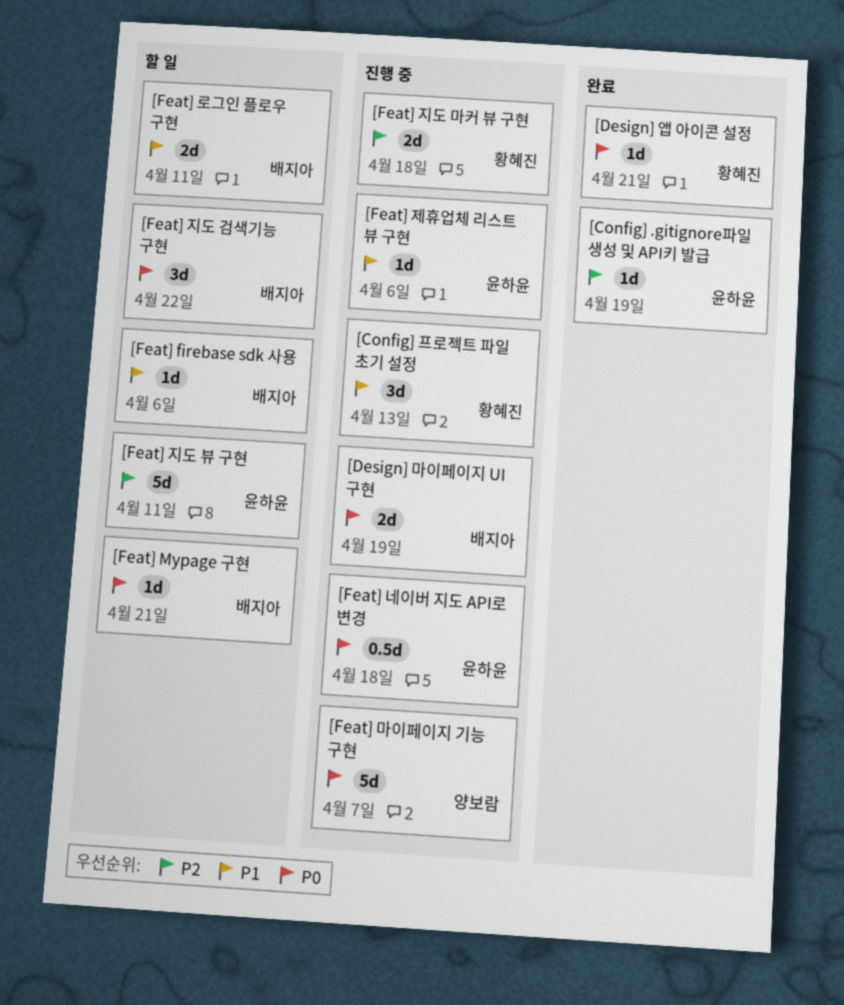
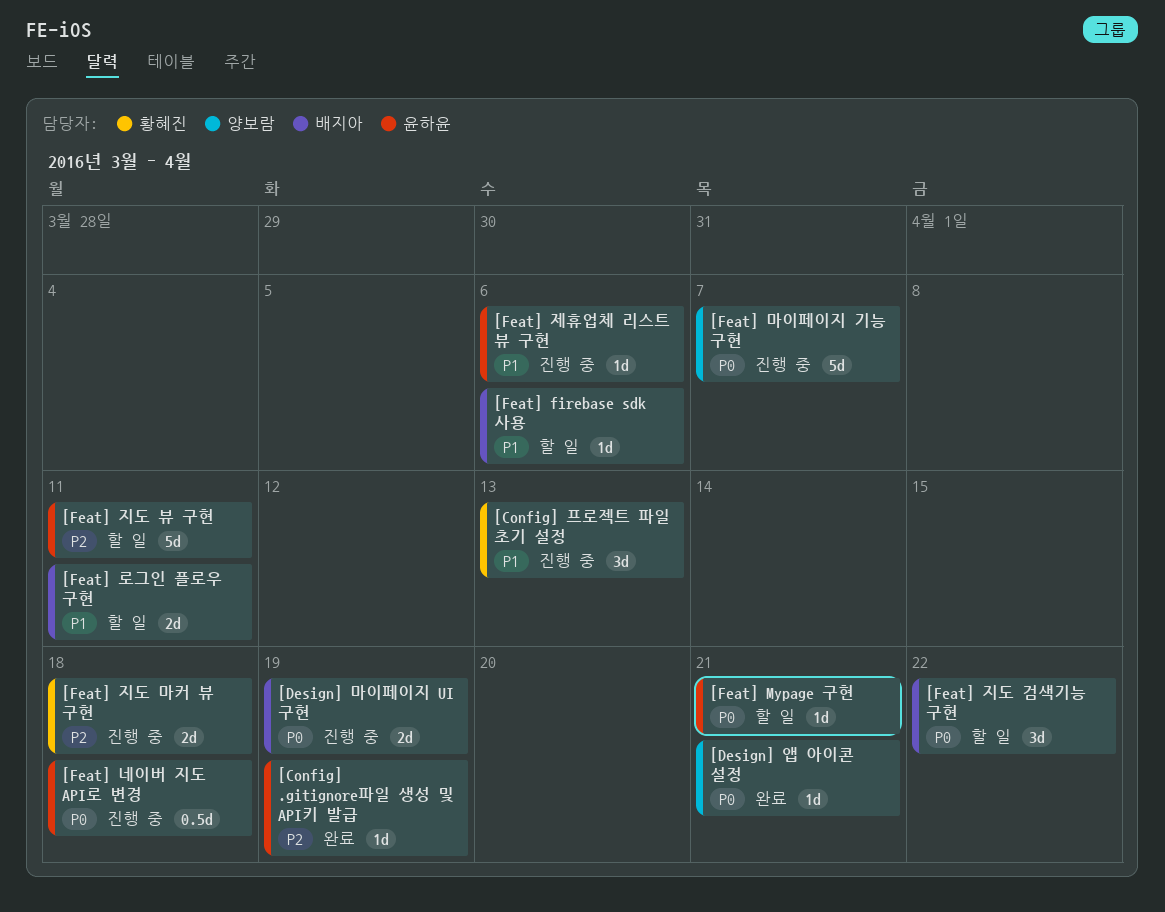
[Design] 앱 아이콘 설정, owner: 황혜진 -> 양보람
[Feat] Mypage 구현, owner: 배지아 -> 윤하윤

